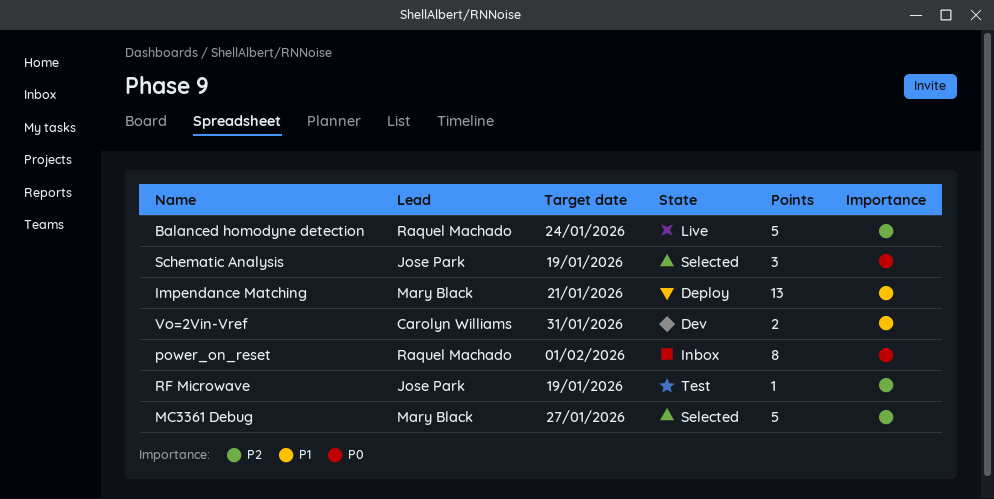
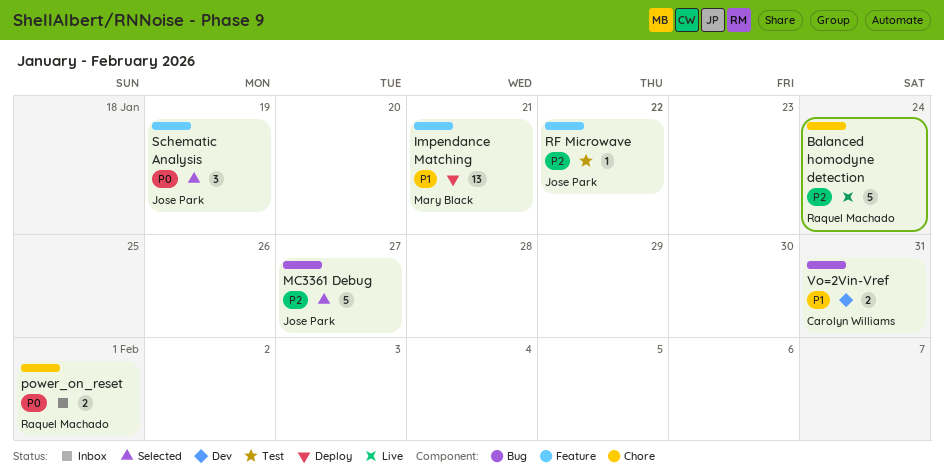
MC3361 Debug, owner: Mary Black -> Jose Park
power_on_reset, estimate: 8 -> 2
RF Microwave, due: Jan 19 -> Jan 22

